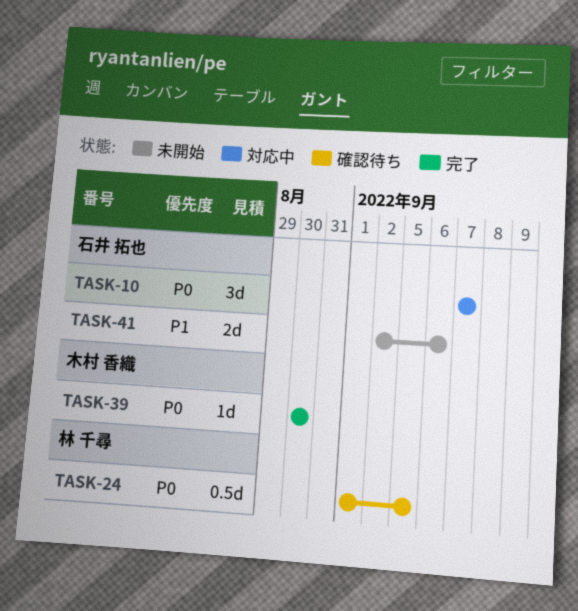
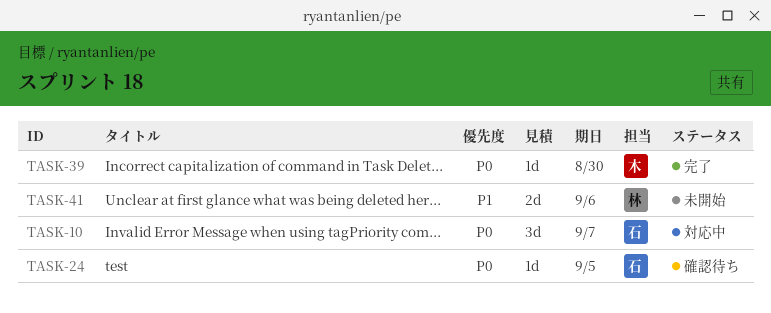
TASK-24, owner: 林 千尋 -> 石井 拓也
TASK-24, estimate: 0.5d -> 1d
TASK-41, owner: 石井 拓也 -> 林 千尋

